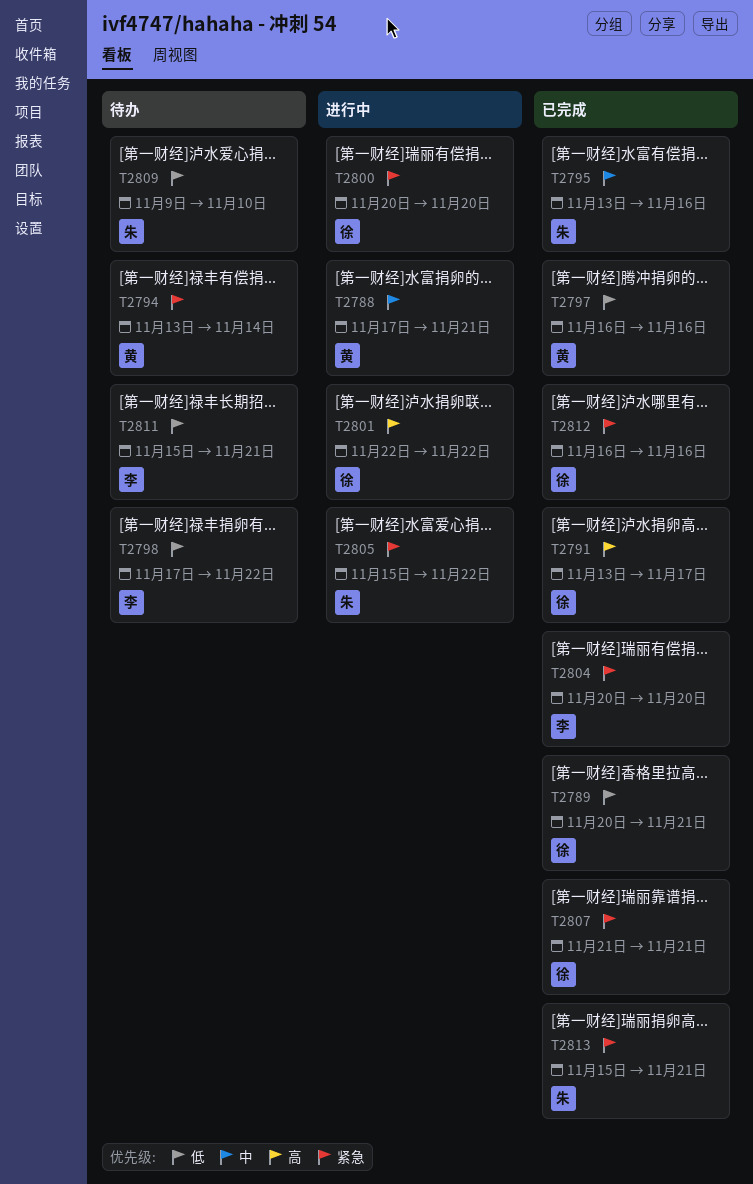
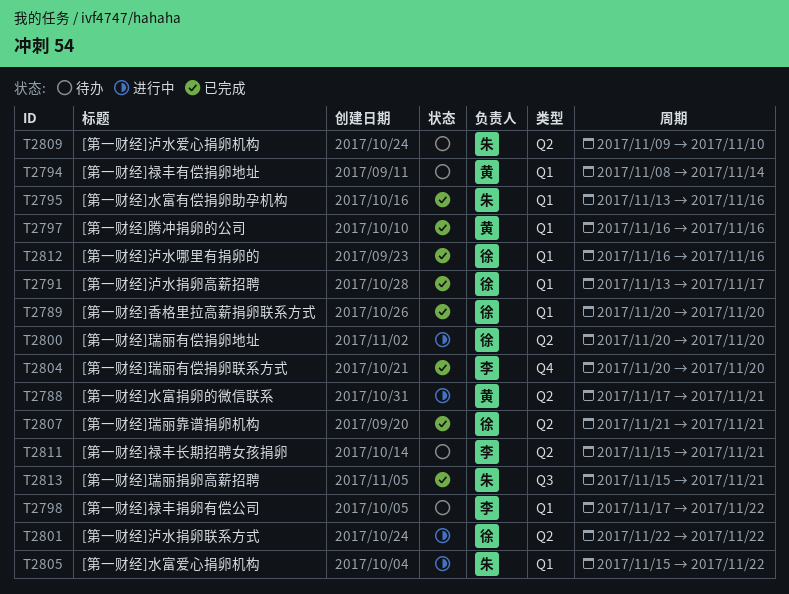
T2789, due: Nov 21 -> Nov 20
T2794, start: Nov 13 -> Nov 8

